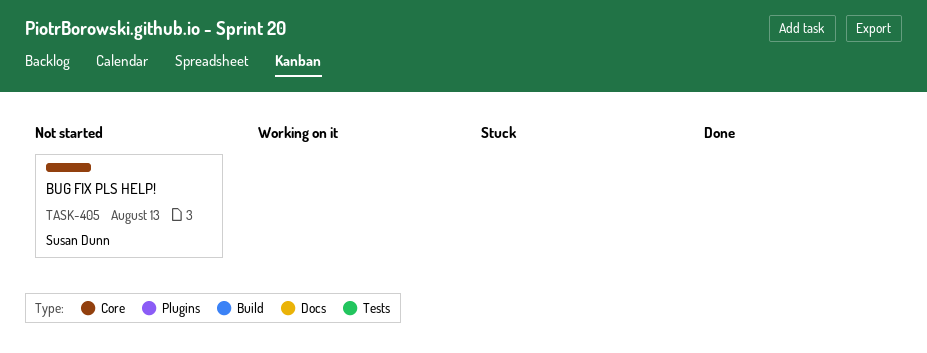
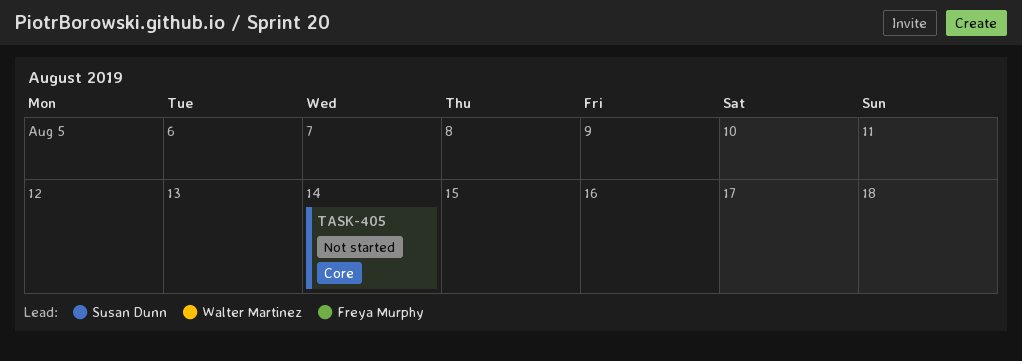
TASK-405, due: Aug 13 -> Aug 14

